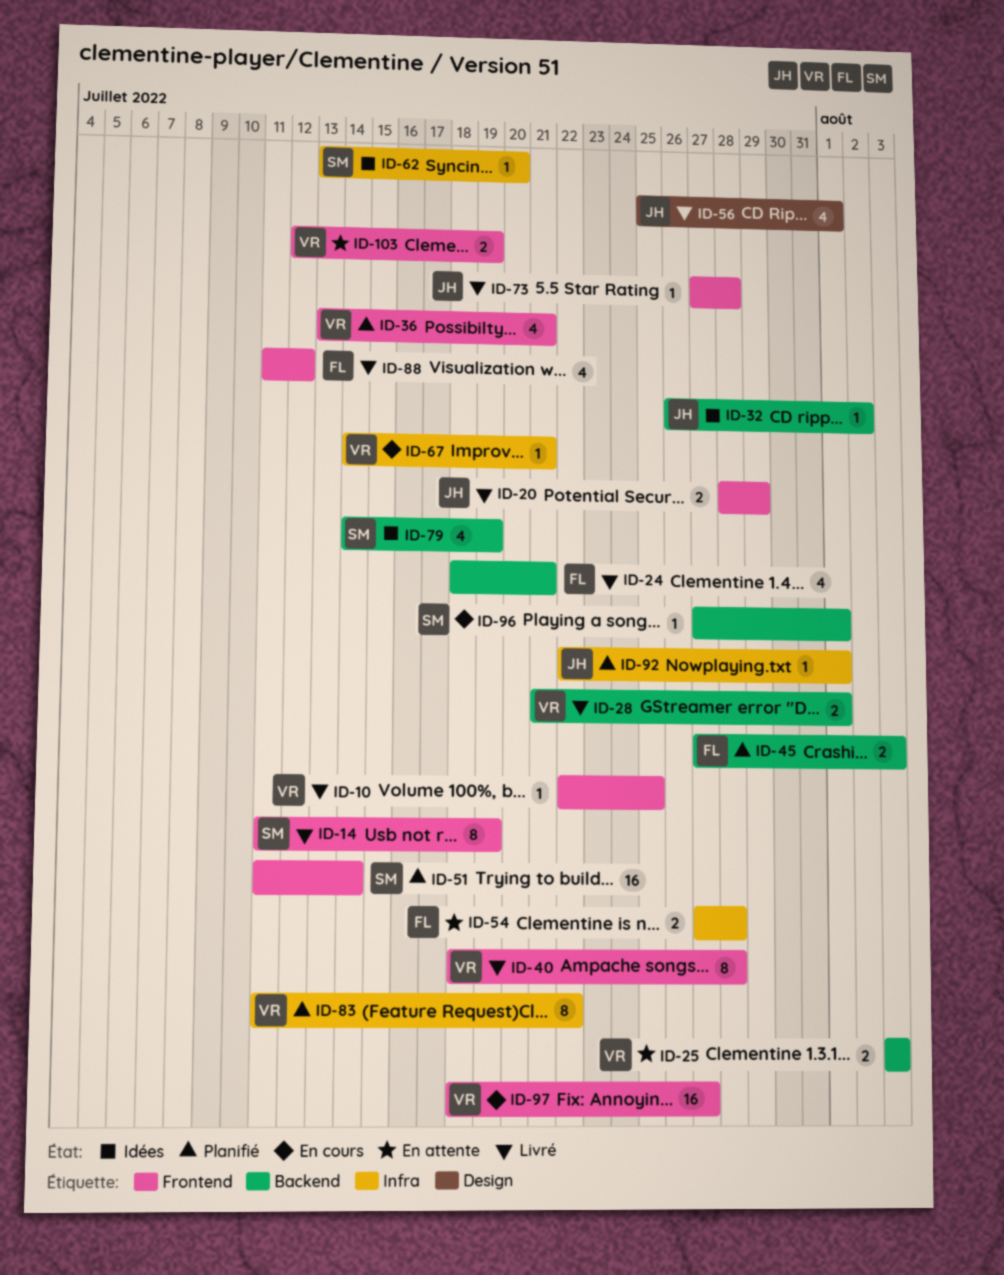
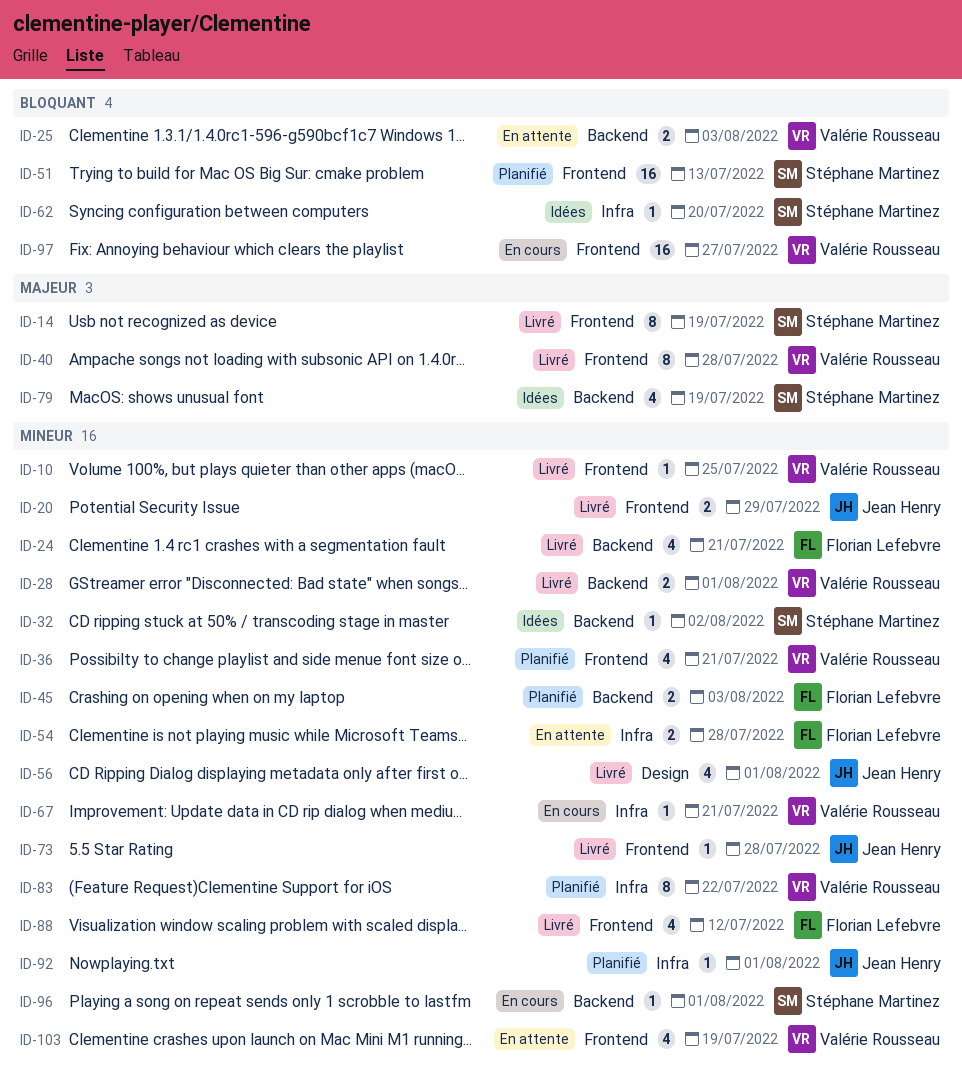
ID-32, owner: Jean Henry -> Stéphane Martinez
ID-51, due: Jul 14 -> Jul 13
ID-103, estimate: 2 -> 4

